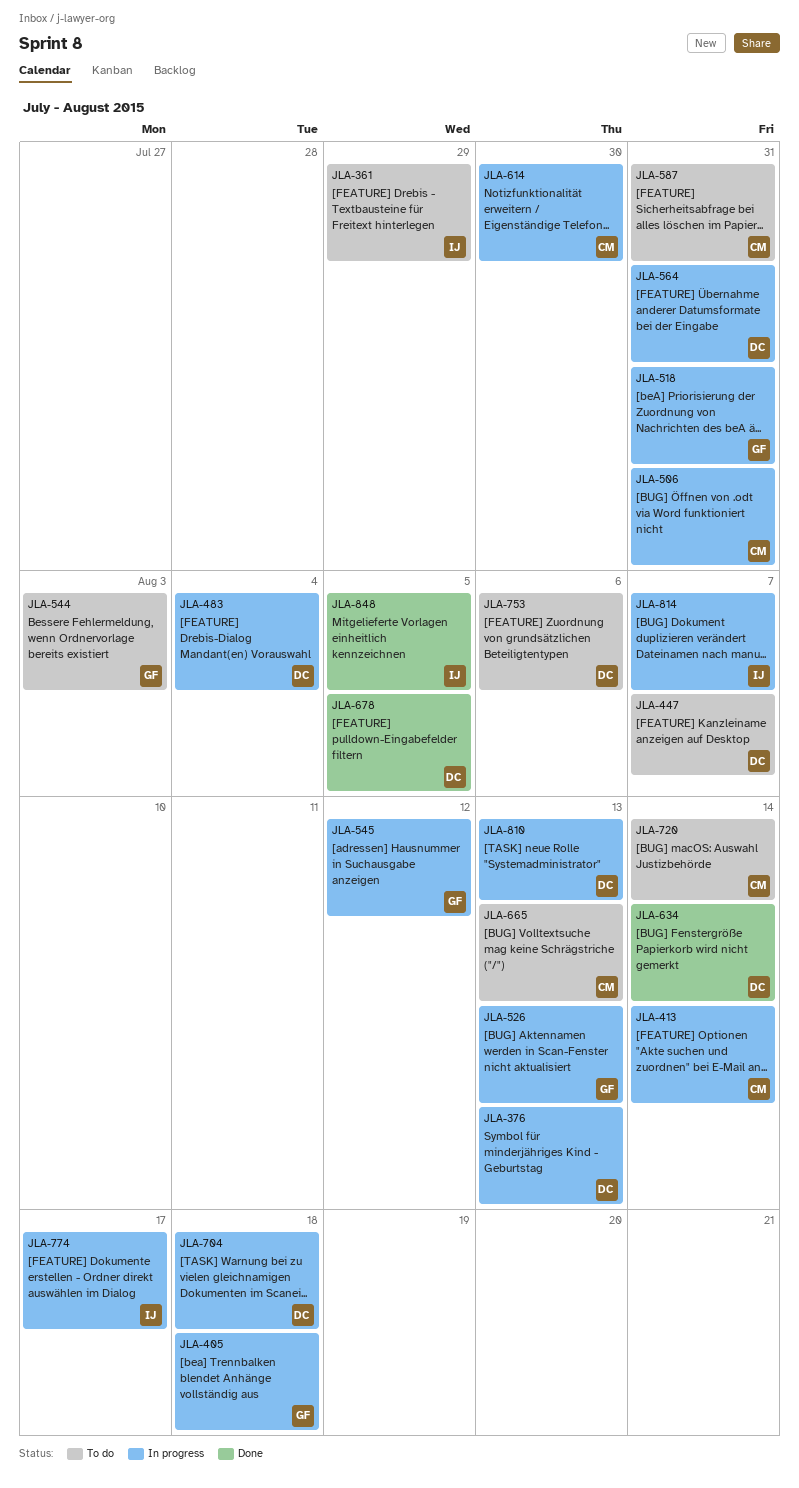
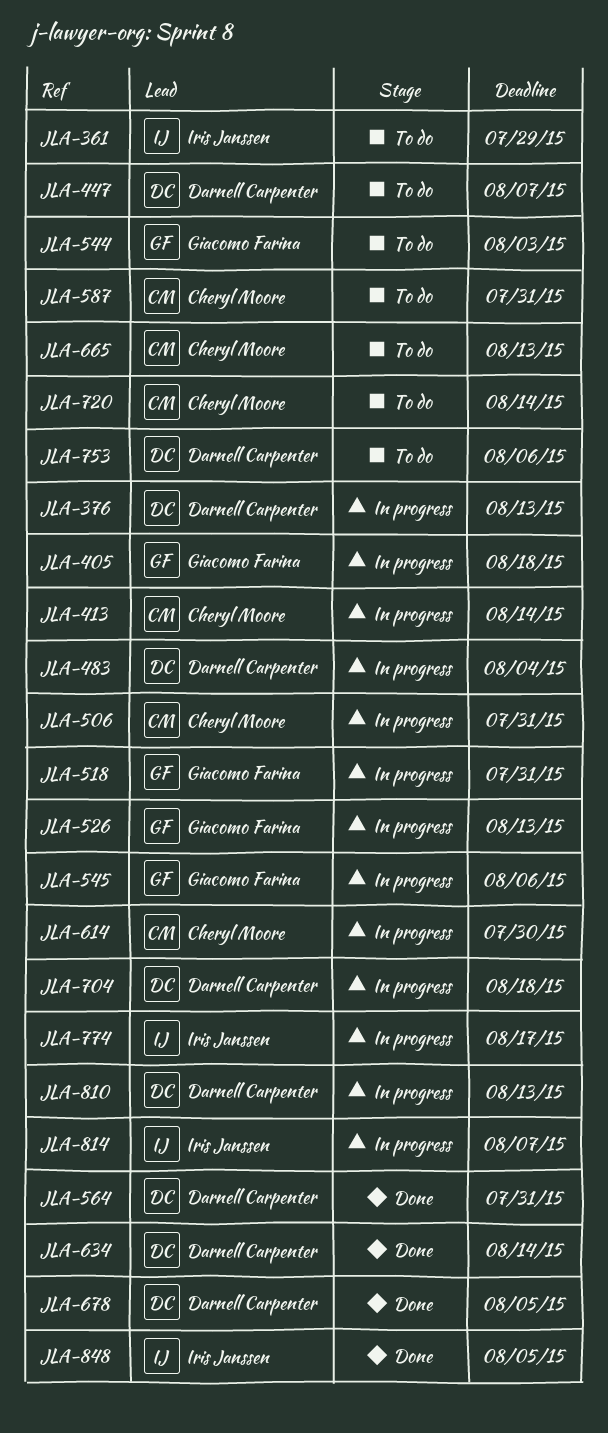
JLA-545, due: Aug 12 -> Aug 6
JLA-564, status: In progress -> Done

